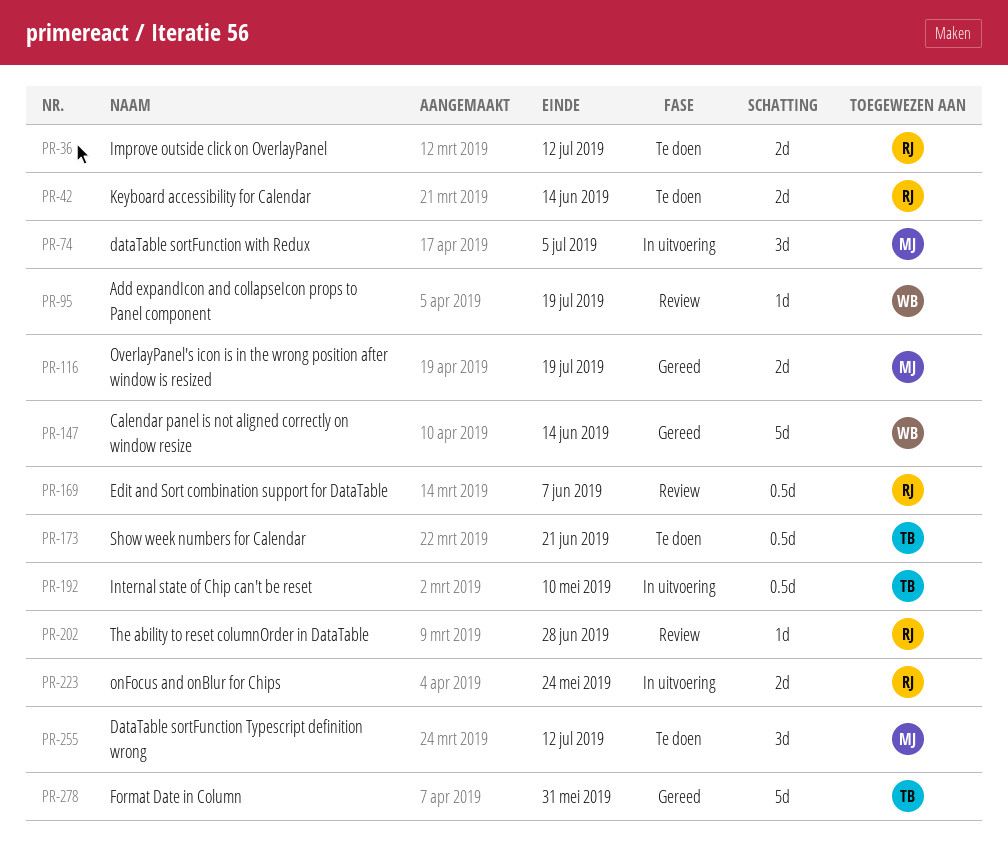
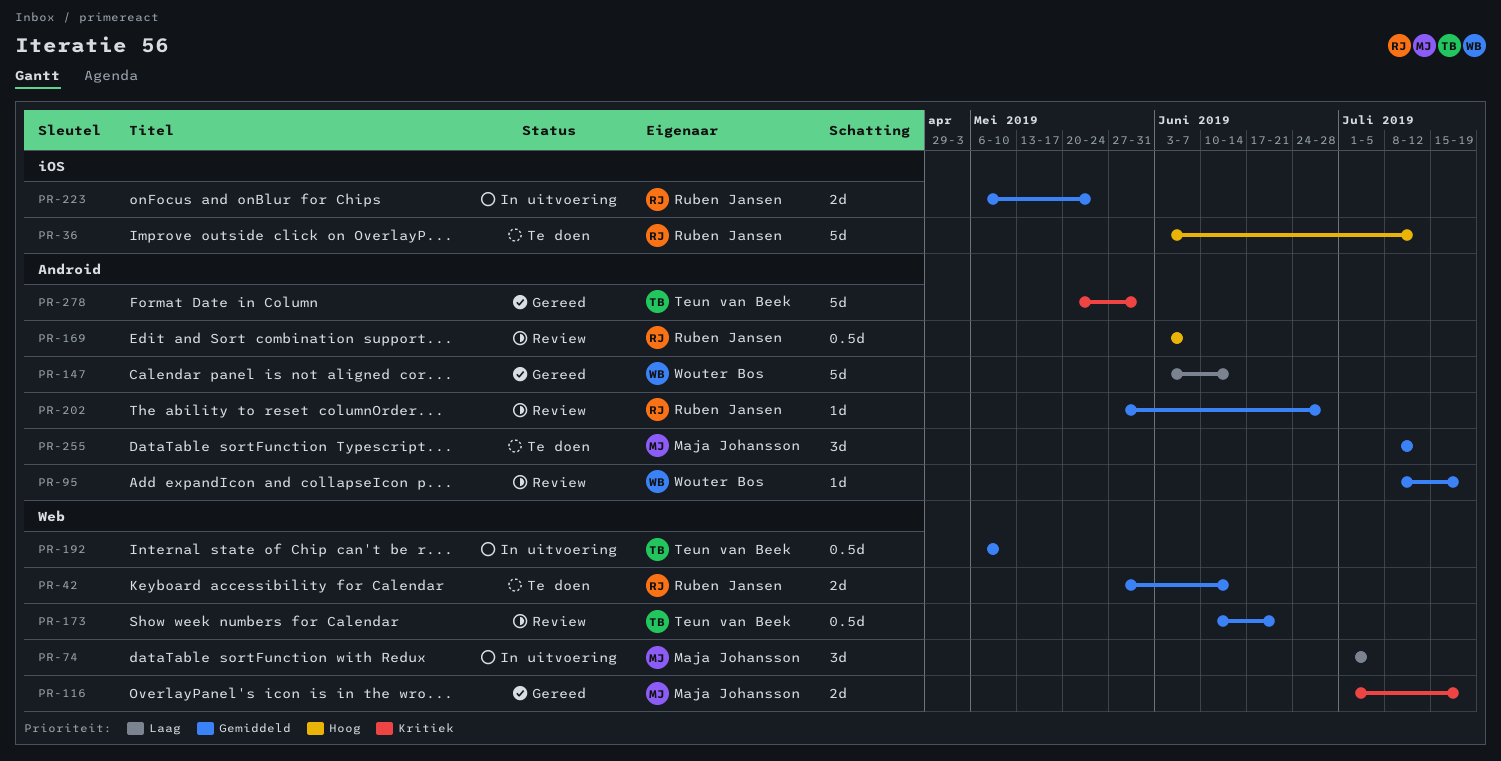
PR-36, estimate: 2d -> 5d
PR-173, status: Te doen -> Review

